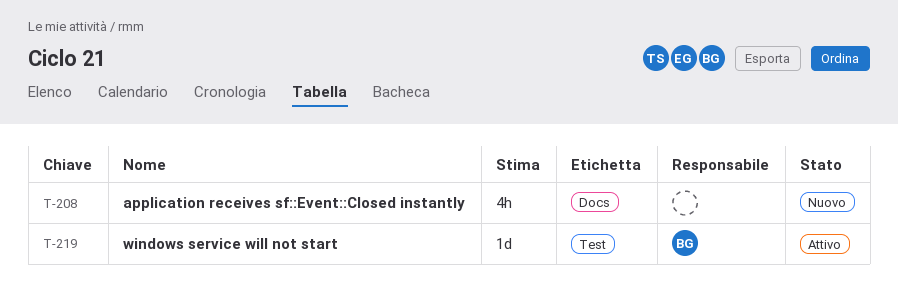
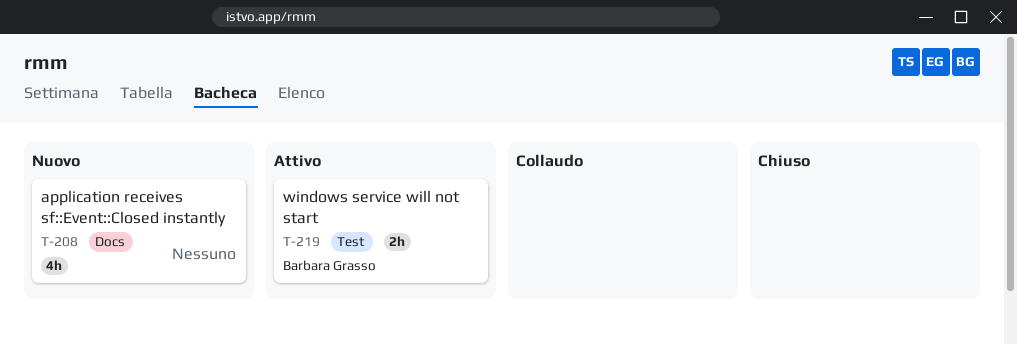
T-219, estimate: 1d -> 2h

